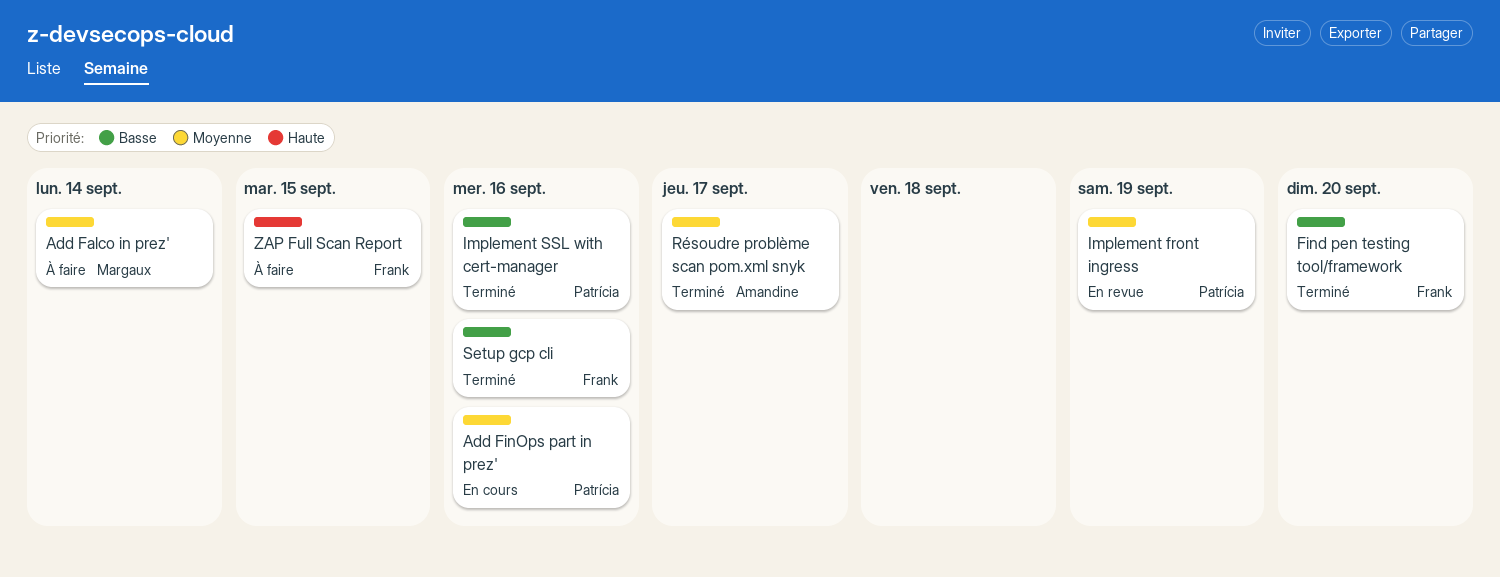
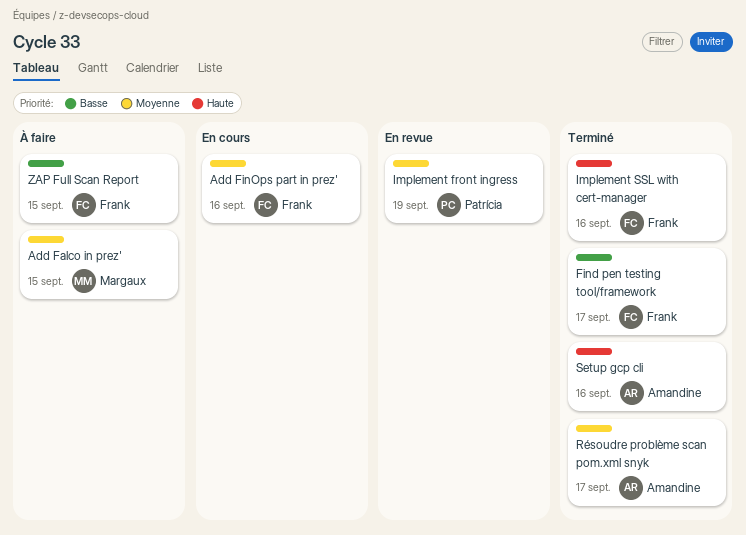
Add Falco in prez', due: Sep 14 -> Sep 15
Add FinOps part in prez', owner: Patrícia -> Frank
Find pen testing tool/framework, due: Sep 20 -> Sep 17
Implement SSL with cert-manager, owner: Patrícia -> Frank
Implement SSL with cert-manager, priority: Basse -> Haute
Setup gcp cli, owner: Frank -> Amandine
Setup gcp cli, priority: Basse -> Haute
ZAP Full Scan Report, priority: Haute -> Basse

